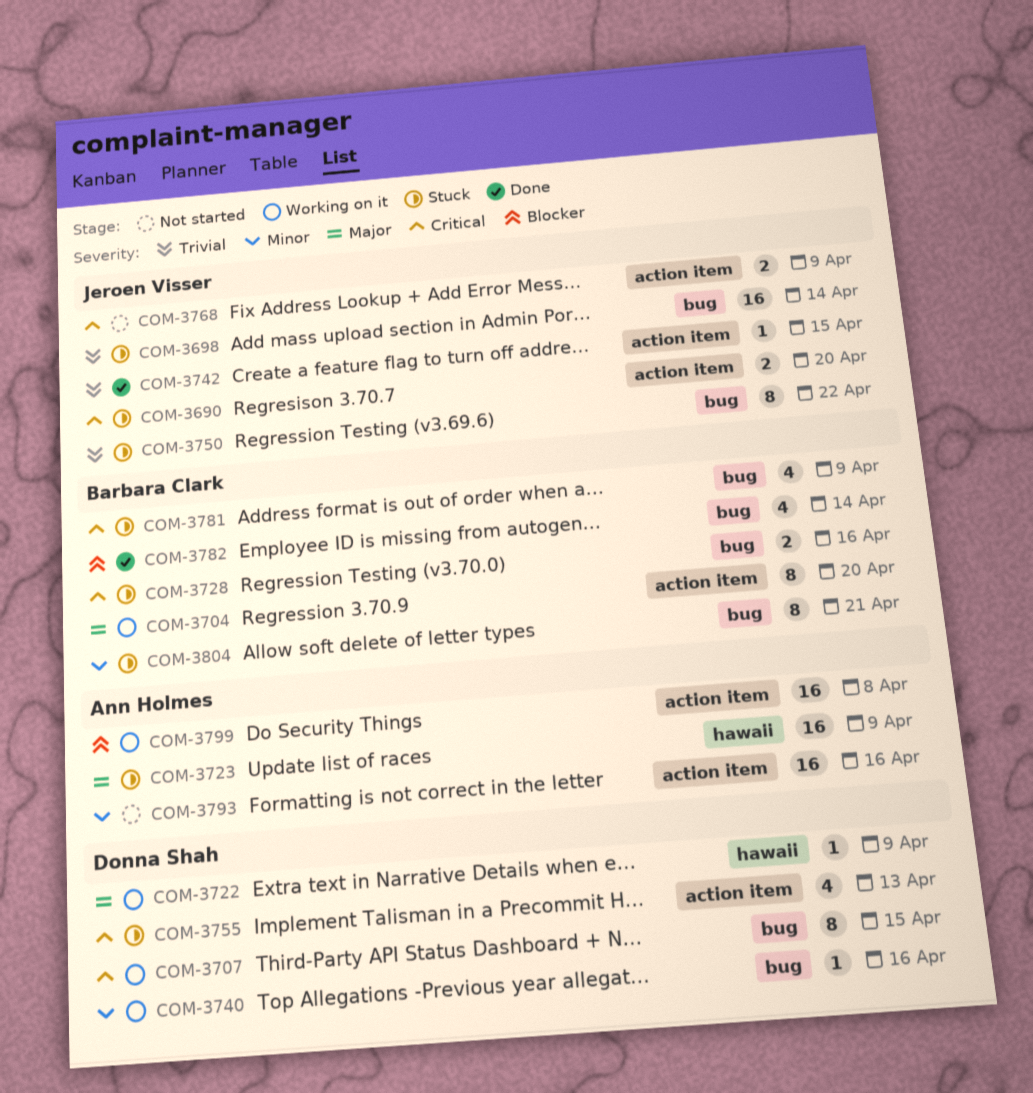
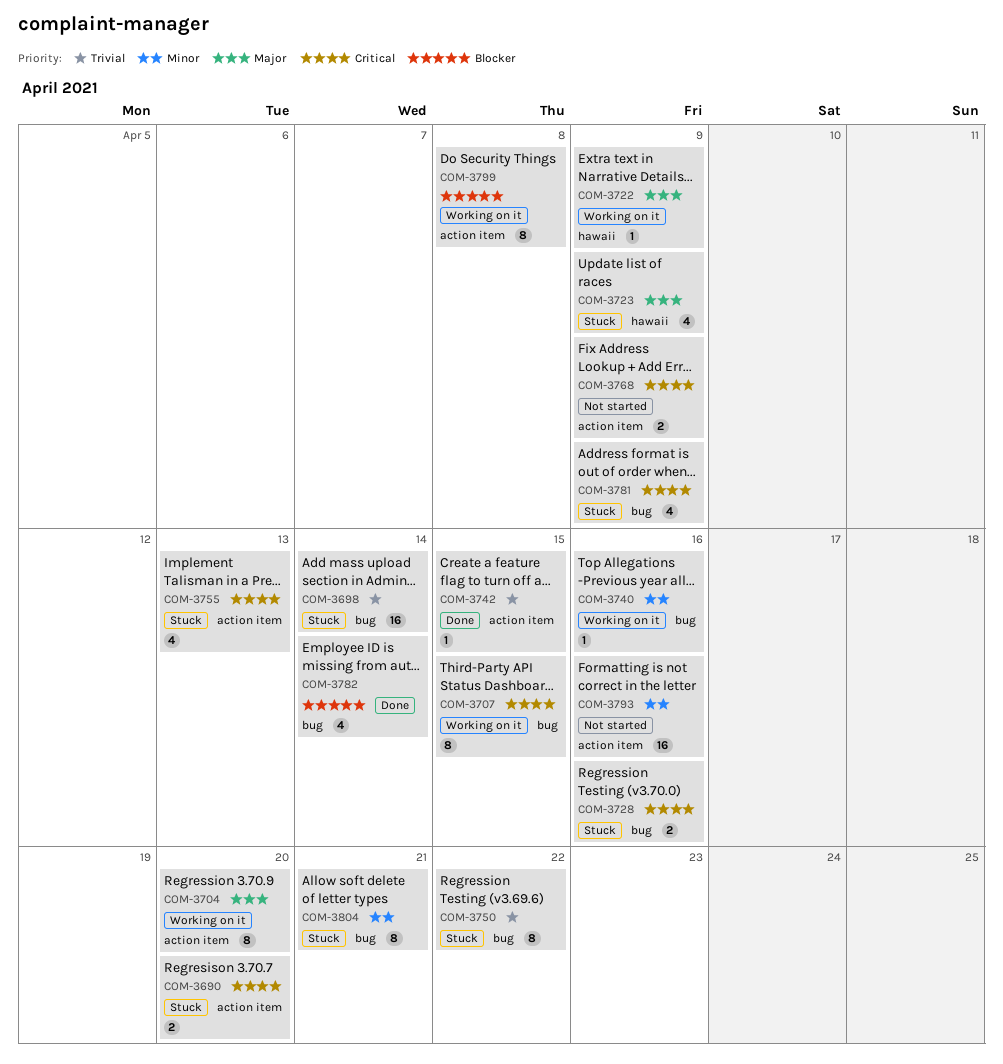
COM-3723, estimate: 16 -> 4
COM-3799, estimate: 16 -> 8

